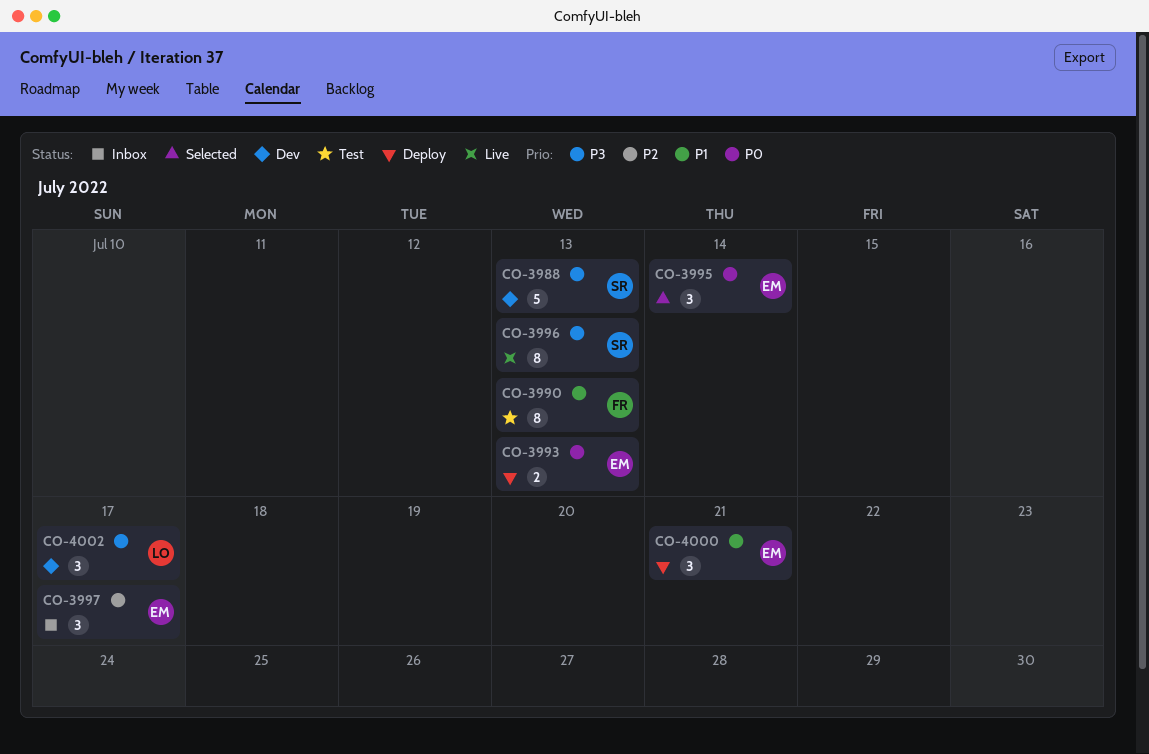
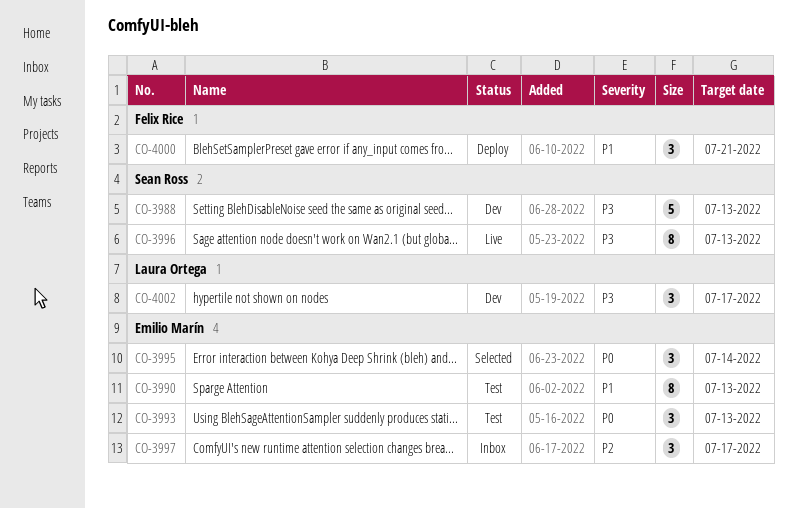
CO-3990, owner: Felix Rice -> Emilio Marín
CO-3993, status: Deploy -> Test
CO-3993, estimate: 2 -> 3
CO-4000, owner: Emilio Marín -> Felix Rice

